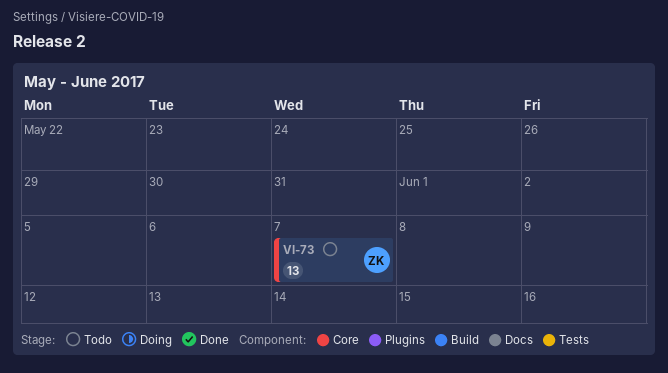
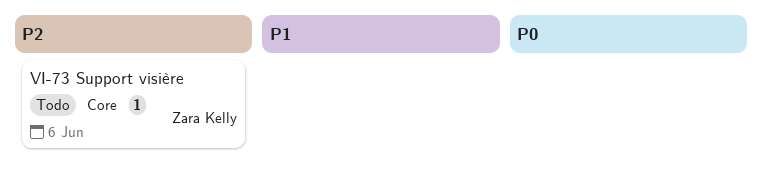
VI-73, estimate: 13 -> 1
VI-73, due: Jun 7 -> Jun 6

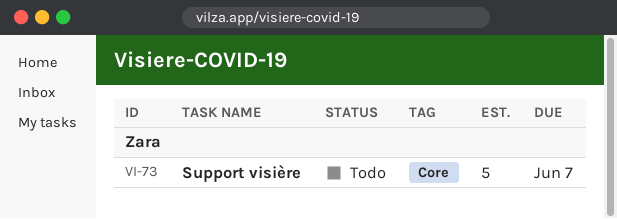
VI-73, estimate: 1 -> 5
VI-73, due: Jun 6 -> Jun 7

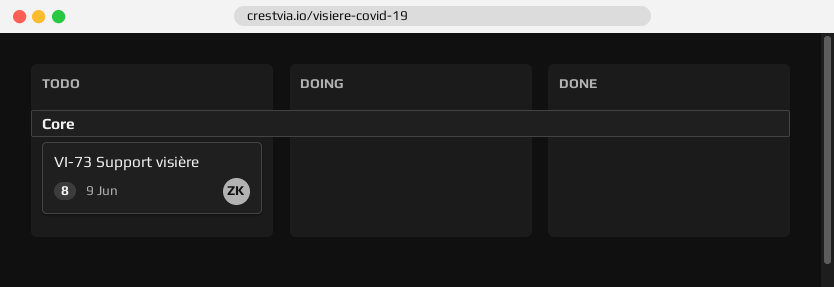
VI-73, estimate: 5 -> 8
VI-73, due: Jun 7 -> Jun 9

